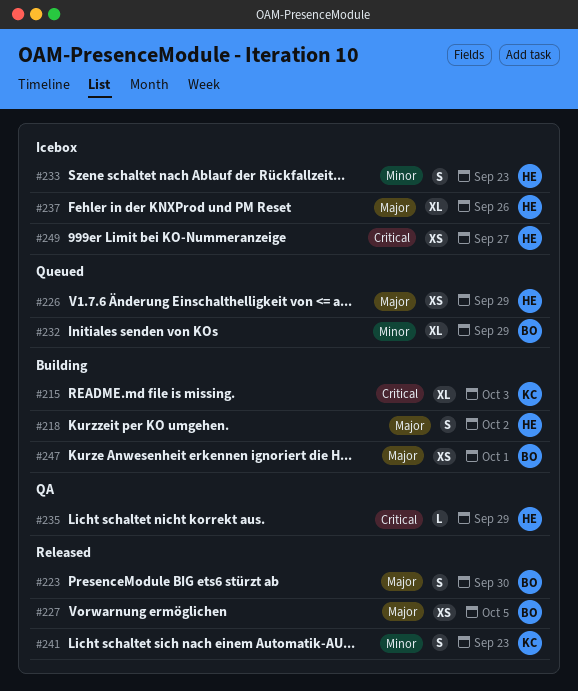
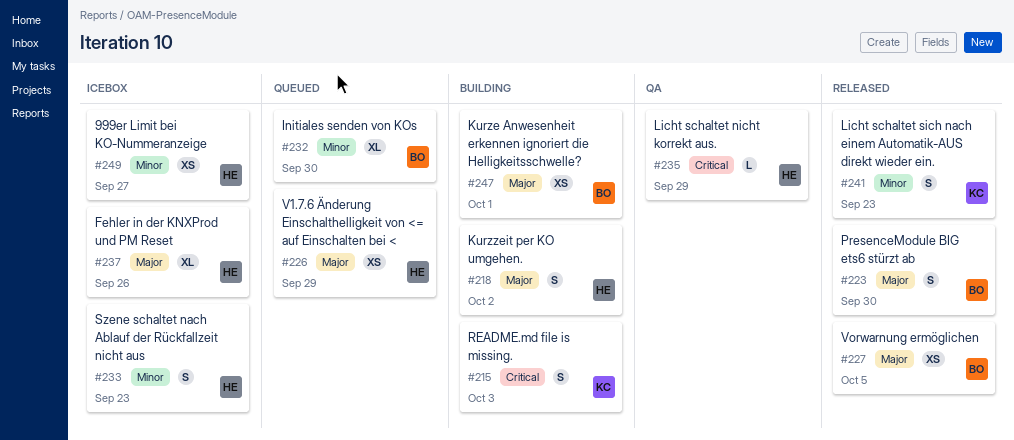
#215, estimate: XL -> S
#232, due: Sep 29 -> Sep 30
#249, priority: Critical -> Minor

